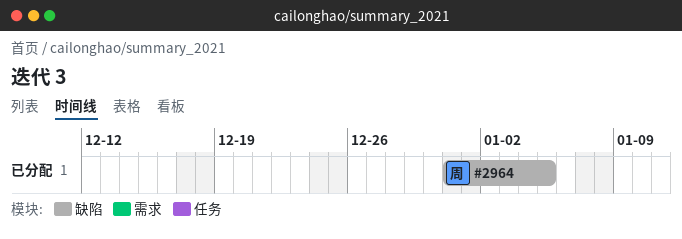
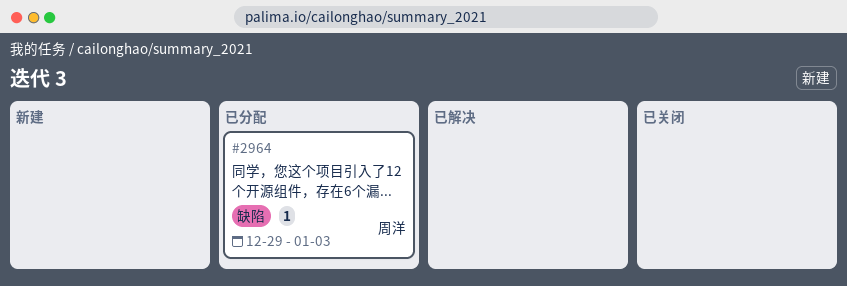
#2964, start: Dec 31 -> Dec 29
#2964, due: Jan 5 -> Jan 3

